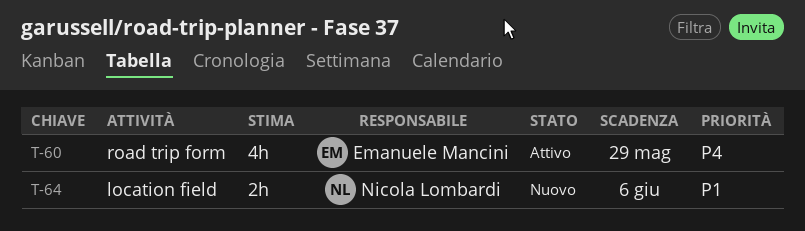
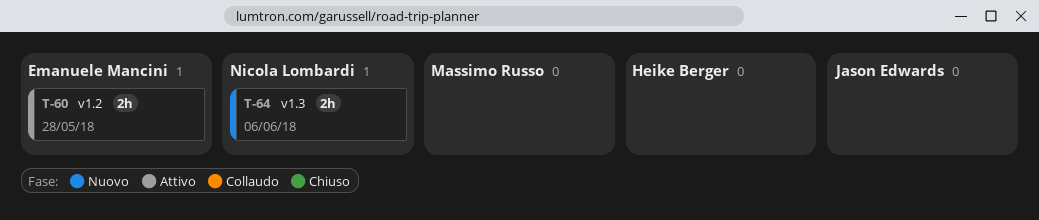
T-60, estimate: 4h -> 2h
T-60, due: May 29 -> May 28

